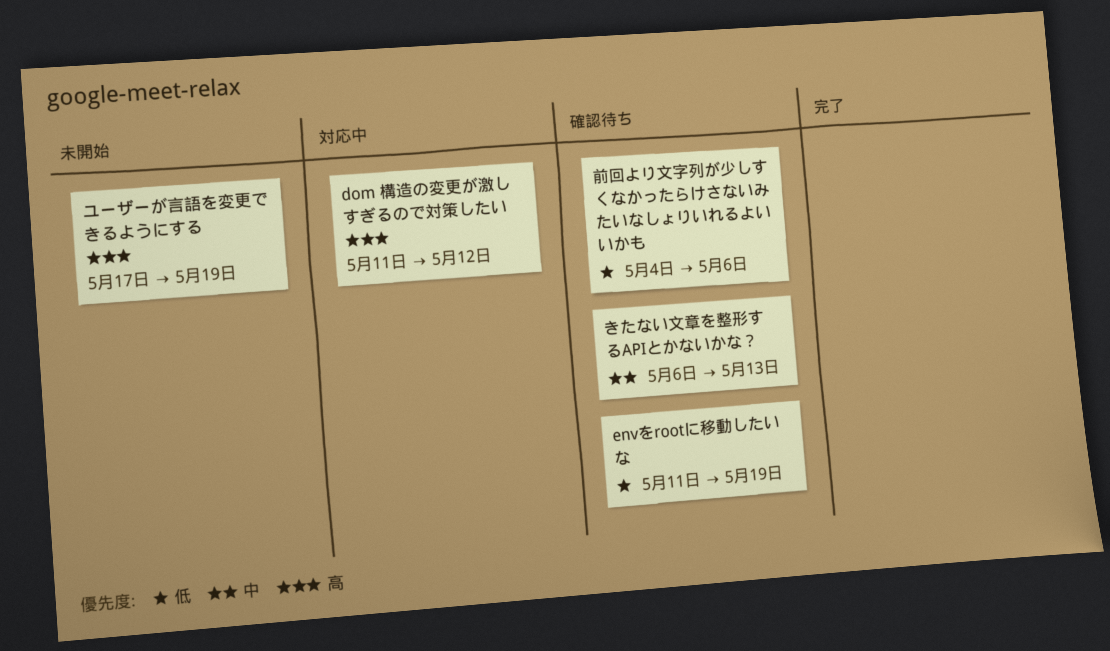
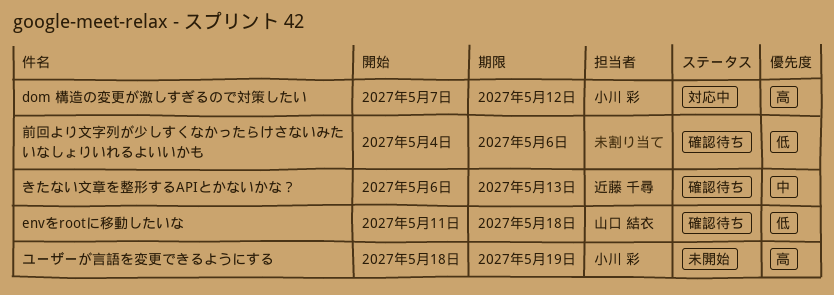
dom 構造の変更が激しすぎるので対策したい, start: May 11 -> May 7
envをrootに移動したいな, due: May 19 -> May 18
ユーザーが言語を変更できるようにする, start: May 17 -> May 18

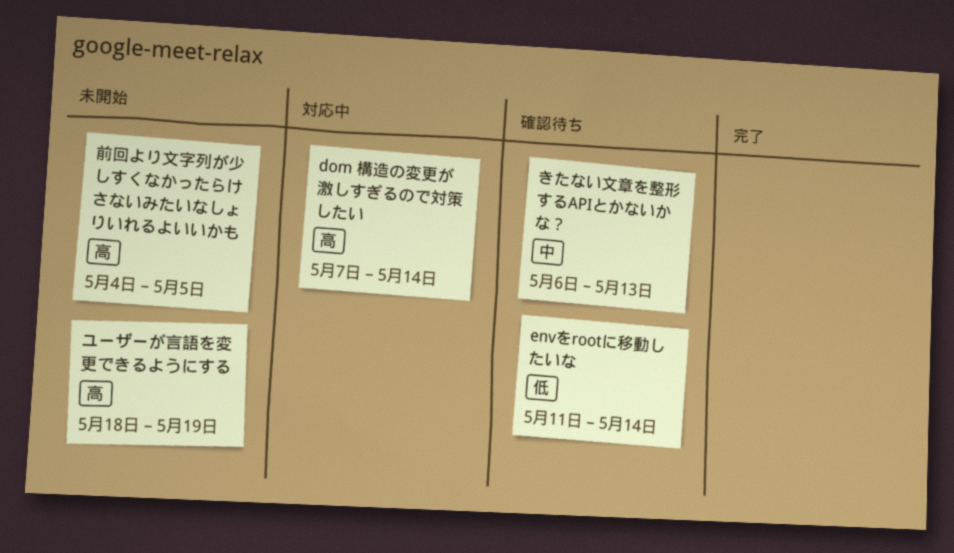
dom 構造の変更が激しすぎるので対策したい, due: May 12 -> May 14
envをrootに移動したいな, due: May 18 -> May 14
前回より文字列が少しすくなかったらけさないみたいなしょりいれるよいいかも, status: 確認待ち -> 未開始
前回より文字列が少しすくなかったらけさないみたいなしょりいれるよいいかも, priority: 低 -> 高
前回より文字列が少しすくなかったらけさないみたいなしょりいれるよいいかも, due: May 6 -> May 5

